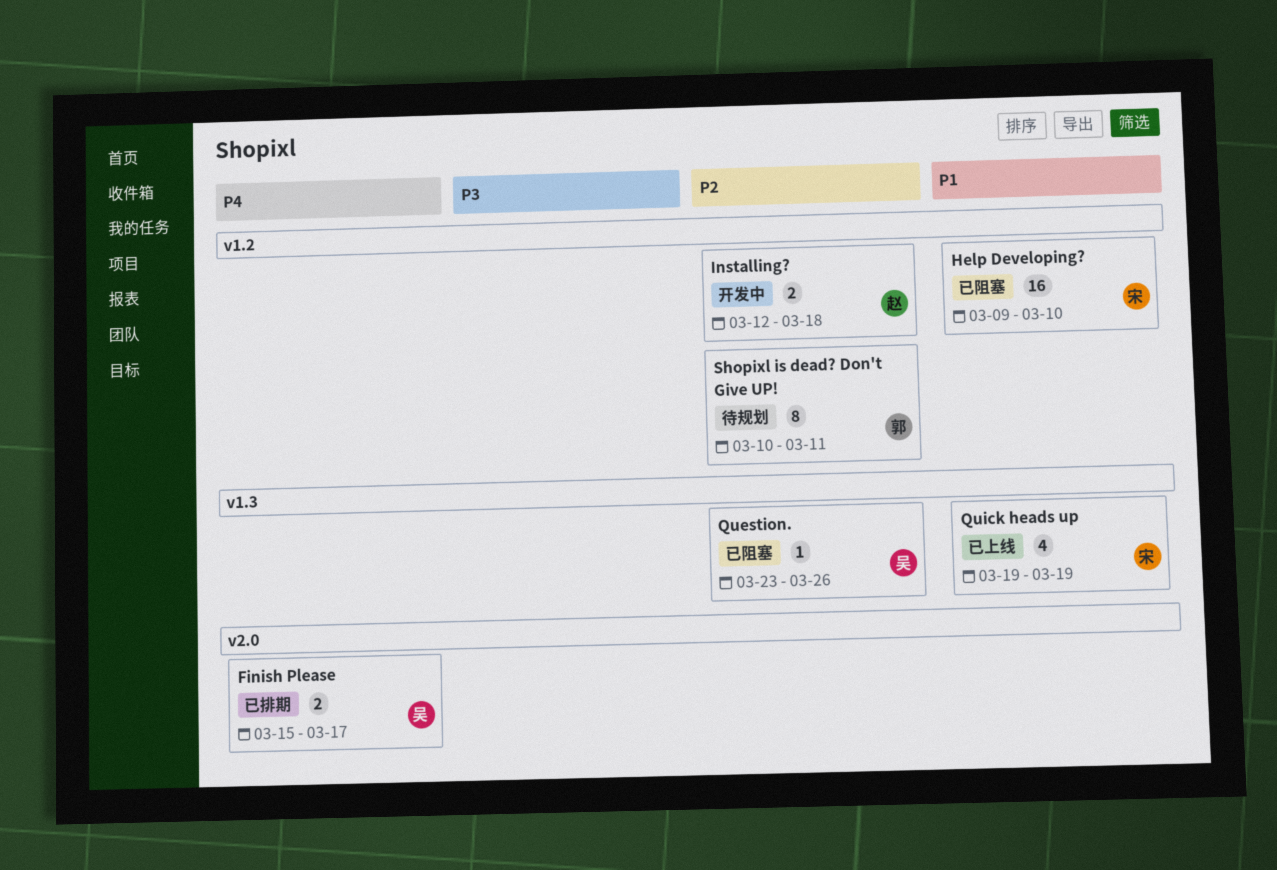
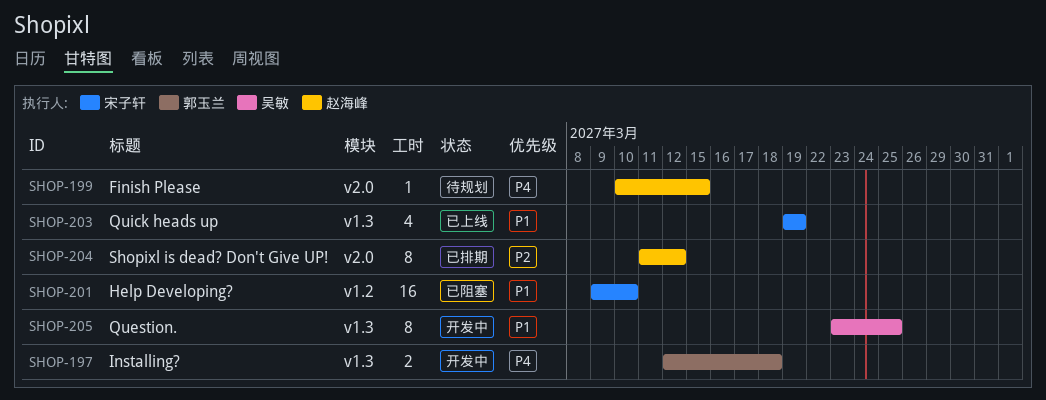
Finish Please, status: 已排期 -> 待规划
Finish Please, owner: 吴敏 -> 赵海峰
Finish Please, estimate: 2 -> 1
Finish Please, start: Mar 15 -> Mar 10
Finish Please, due: Mar 17 -> Mar 15
Installing?, owner: 赵海峰 -> 郭玉兰
Installing?, priority: P2 -> P4
Installing?, label: v1.2 -> v1.3
Question., status: 已阻塞 -> 开发中
Question., priority: P2 -> P1
Question., estimate: 1 -> 8
Question., due: Mar 26 -> Mar 25
Shopixl is dead? Don't Give UP!, status: 待规划 -> 已排期
Shopixl is dead? Don't Give UP!, owner: 郭玉兰 -> 赵海峰
Shopixl is dead? Don't Give UP!, label: v1.2 -> v2.0
Shopixl is dead? Don't Give UP!, start: Mar 10 -> Mar 11
Shopixl is dead? Don't Give UP!, due: Mar 11 -> Mar 12

